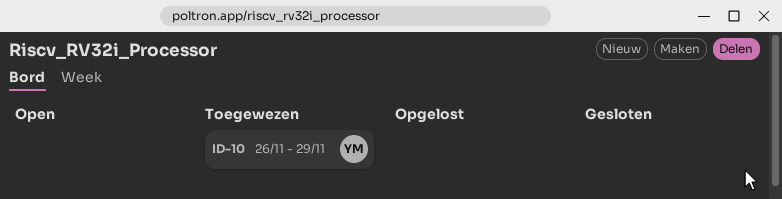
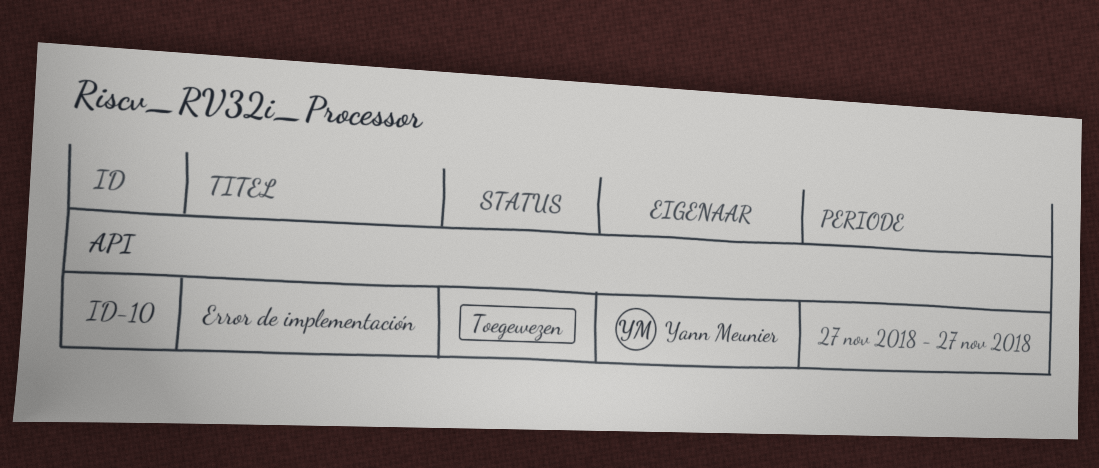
ID-10, start: Nov 26 -> Nov 27
ID-10, due: Nov 29 -> Nov 27

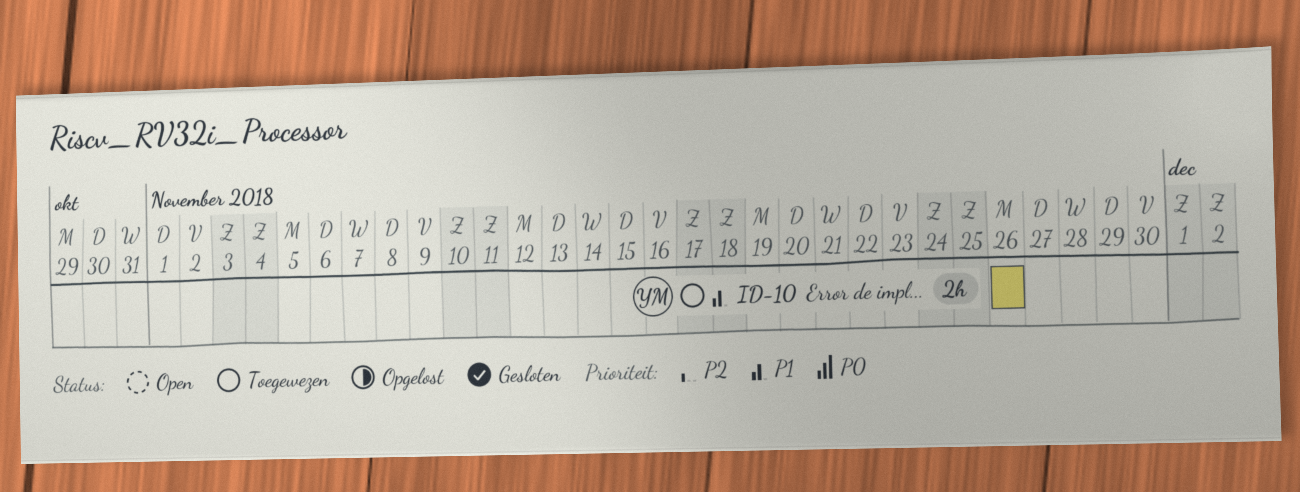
ID-10, start: Nov 27 -> Nov 26
ID-10, due: Nov 27 -> Nov 26

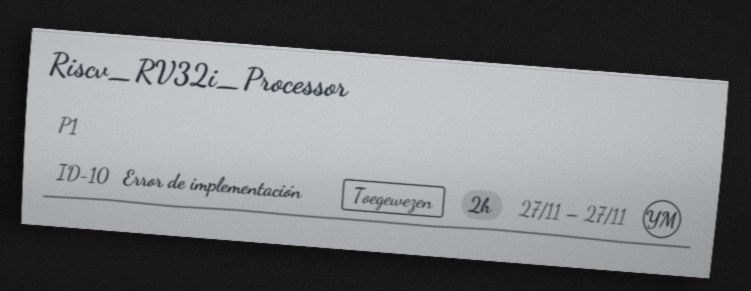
ID-10, start: Nov 26 -> Nov 27
ID-10, due: Nov 26 -> Nov 27

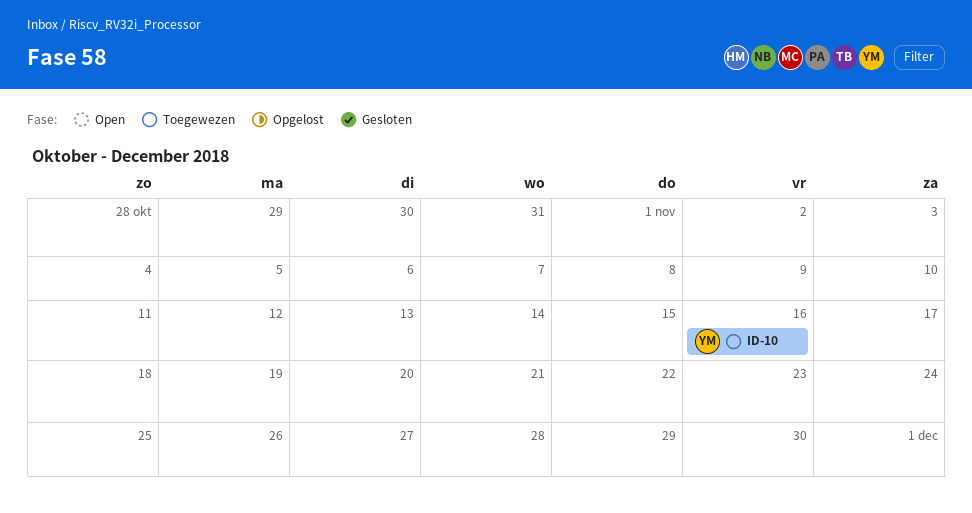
ID-10, start: Nov 27 -> Nov 16
ID-10, due: Nov 27 -> Nov 16

